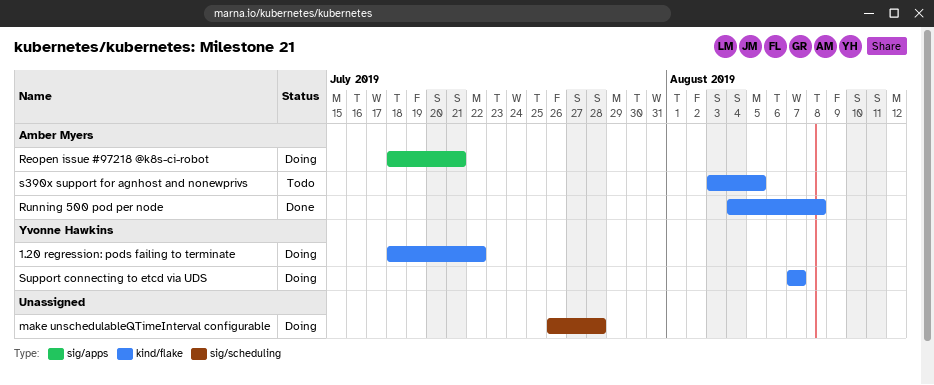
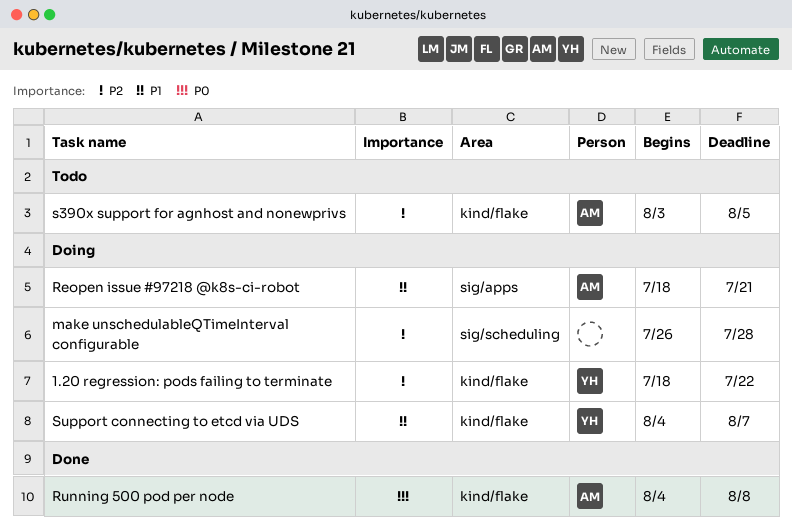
Support connecting to etcd via UDS, start: Aug 7 -> Aug 4

